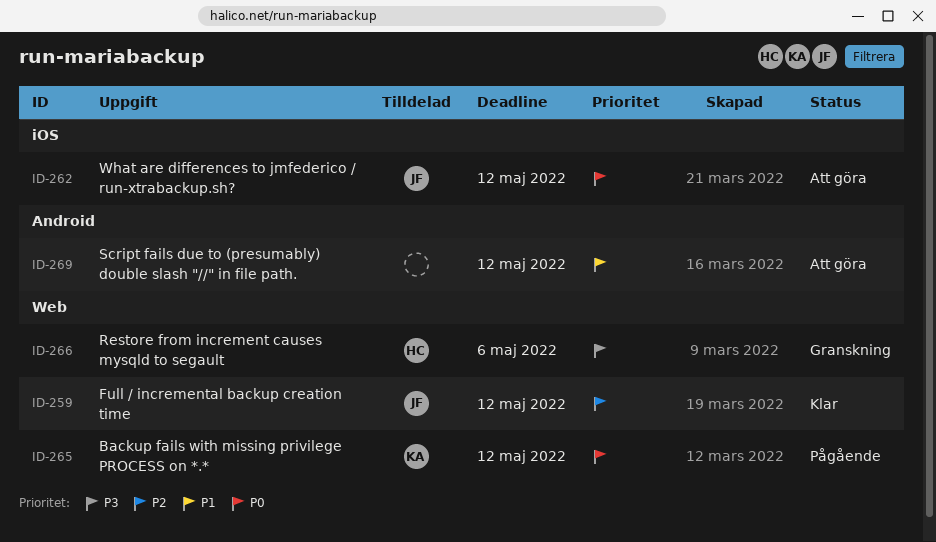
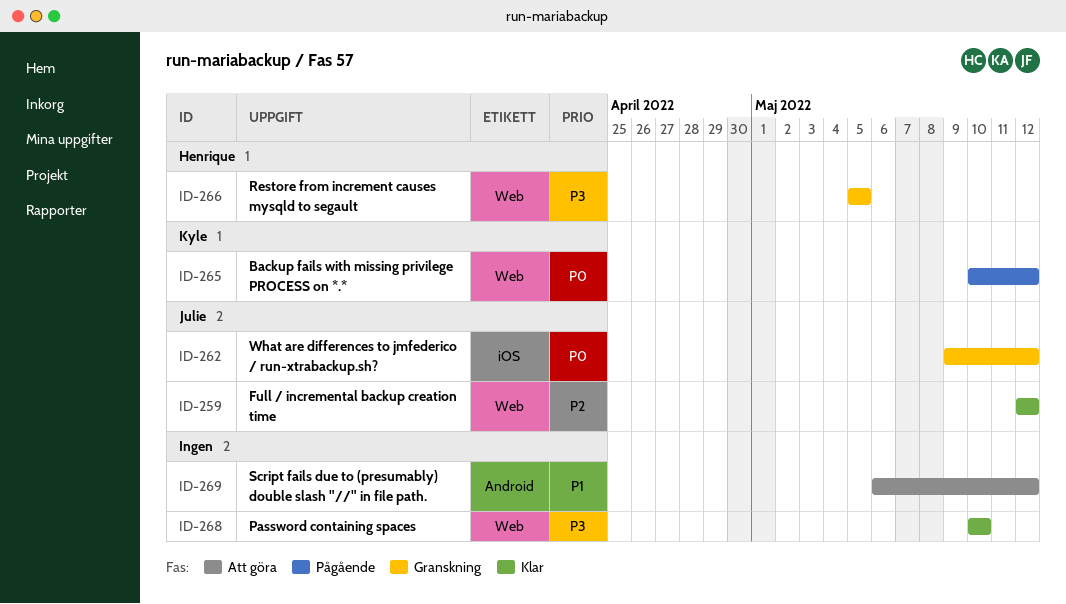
ID-262, status: Att göra -> Granskning
ID-266, due: May 6 -> May 5
ID-268: none -> present

